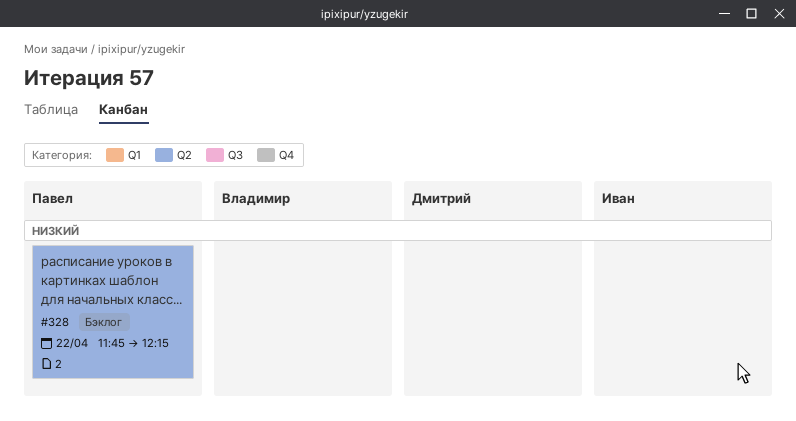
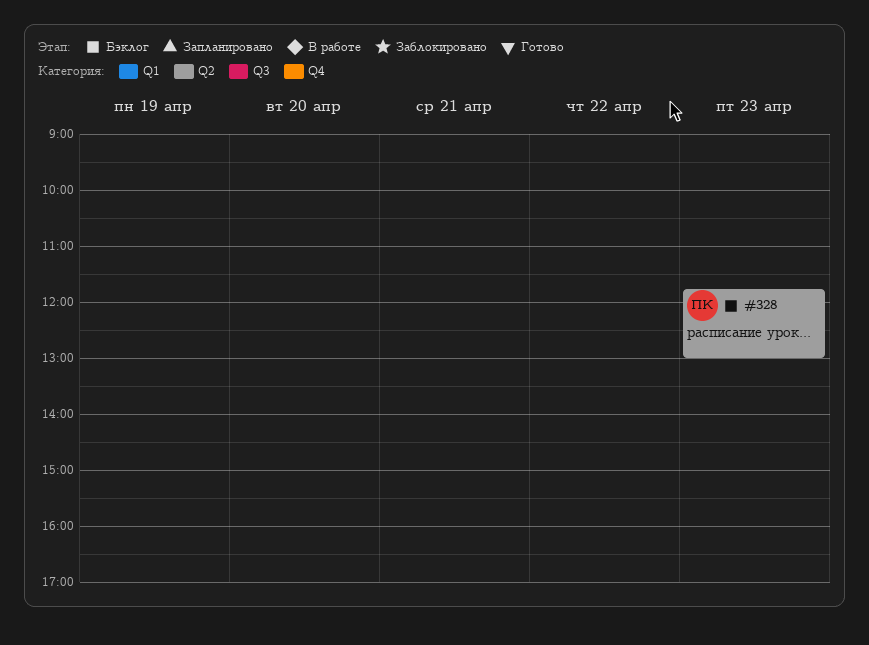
#328, day: Apr 22 -> Apr 23
#328, ends: 12:15 -> 13:00

